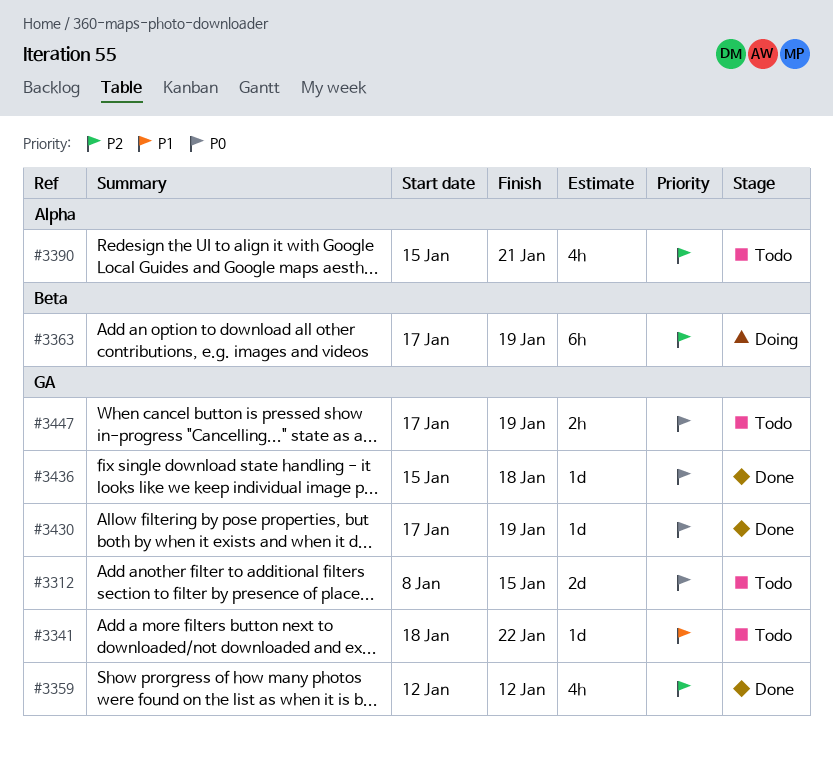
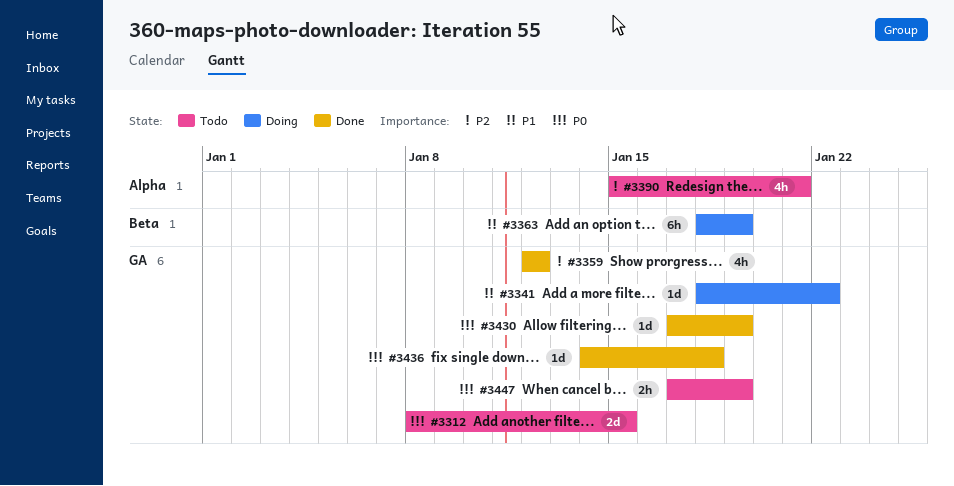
#3341, status: Todo -> Doing
#3363, priority: P2 -> P1
#3363, start: Jan 17 -> Jan 18
#3436, start: Jan 15 -> Jan 14

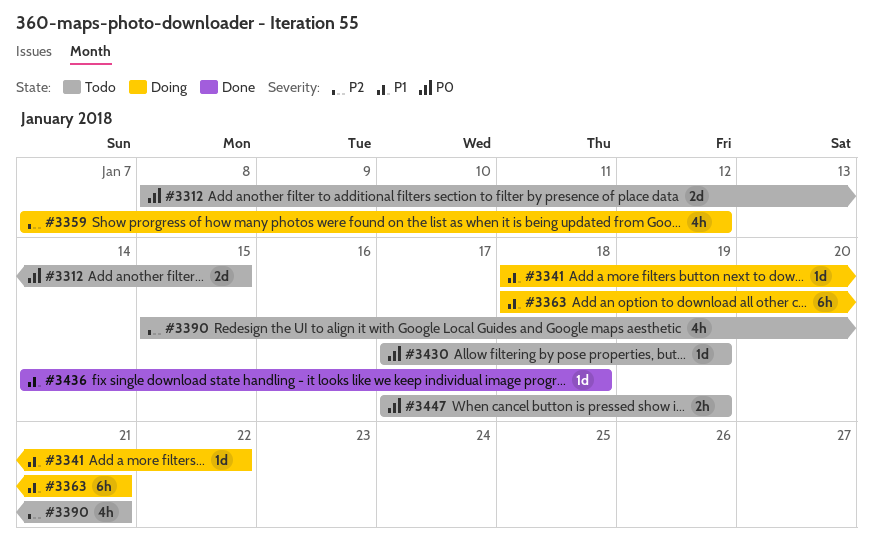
#3359, status: Done -> Doing
#3359, start: Jan 12 -> Jan 7
#3363, due: Jan 19 -> Jan 21
#3430, status: Done -> Todo
#3436, priority: P0 -> P1

